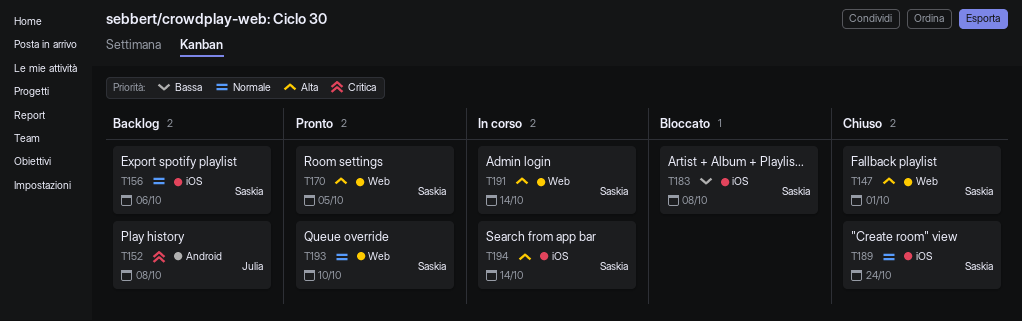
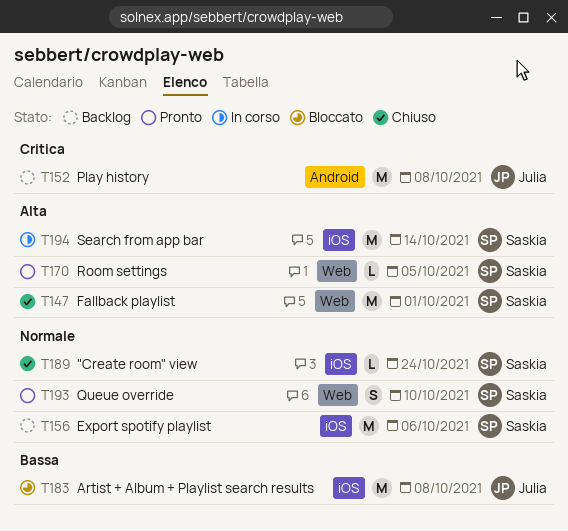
T183, owner: Saskia -> Julia
T191: present -> none

